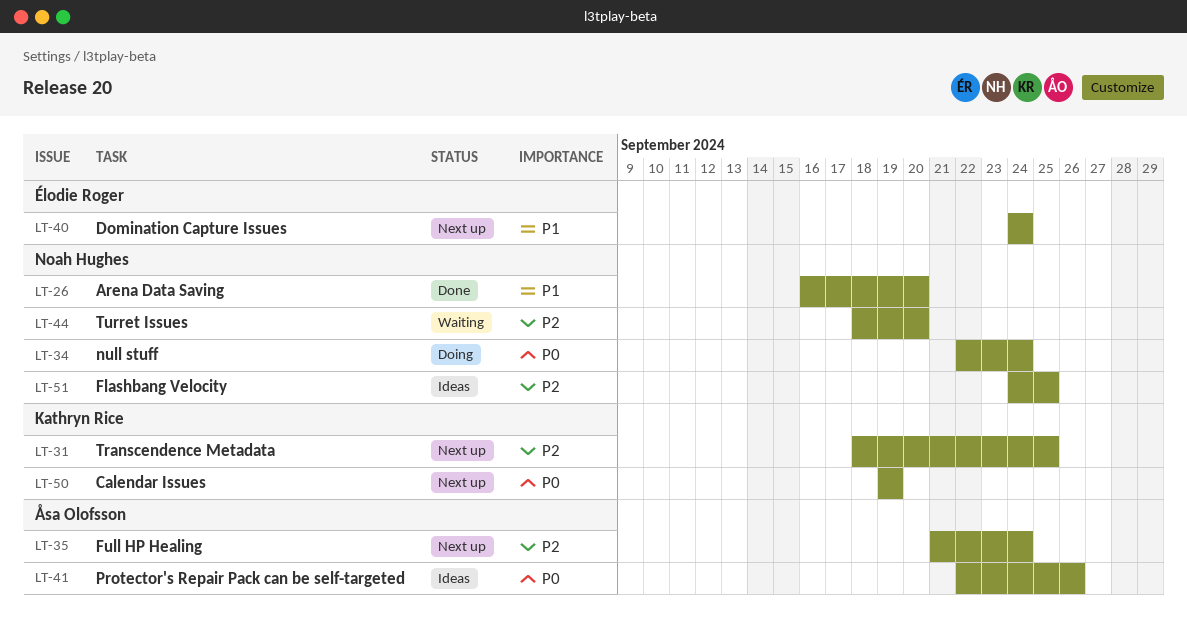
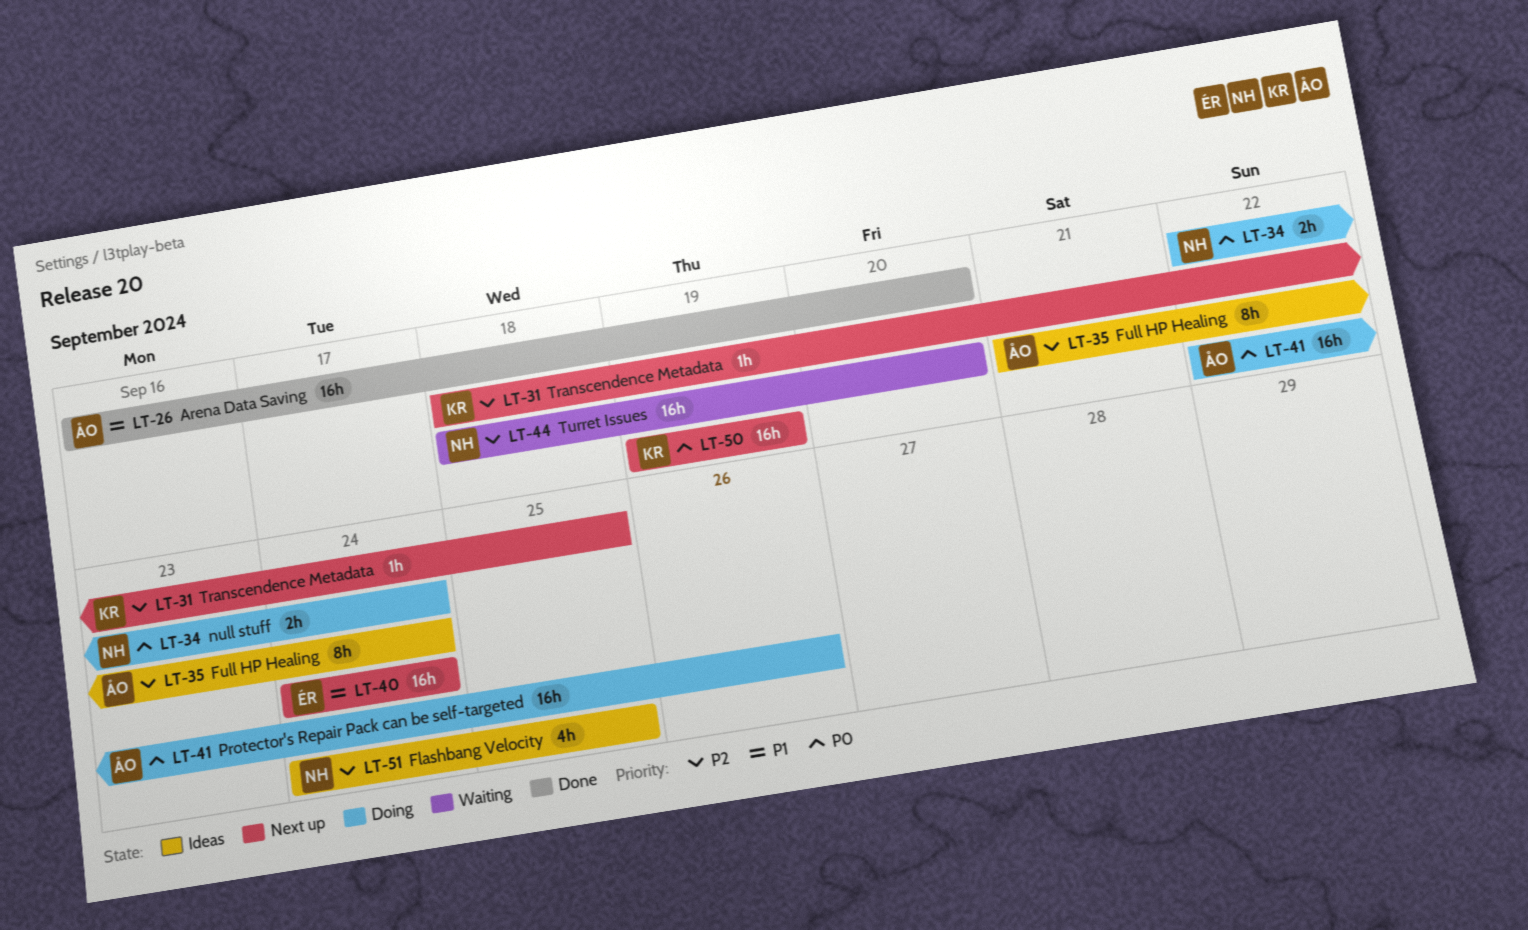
LT-26, owner: Noah Hughes -> Åsa Olofsson
LT-35, status: Next up -> Ideas
LT-41, status: Ideas -> Doing

